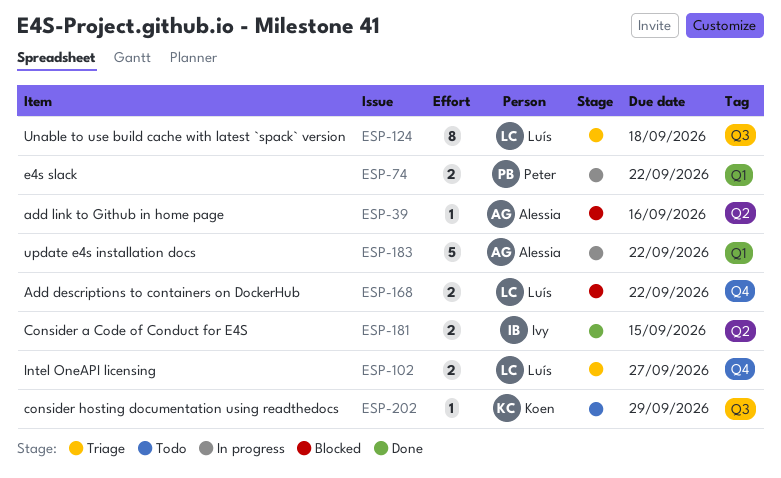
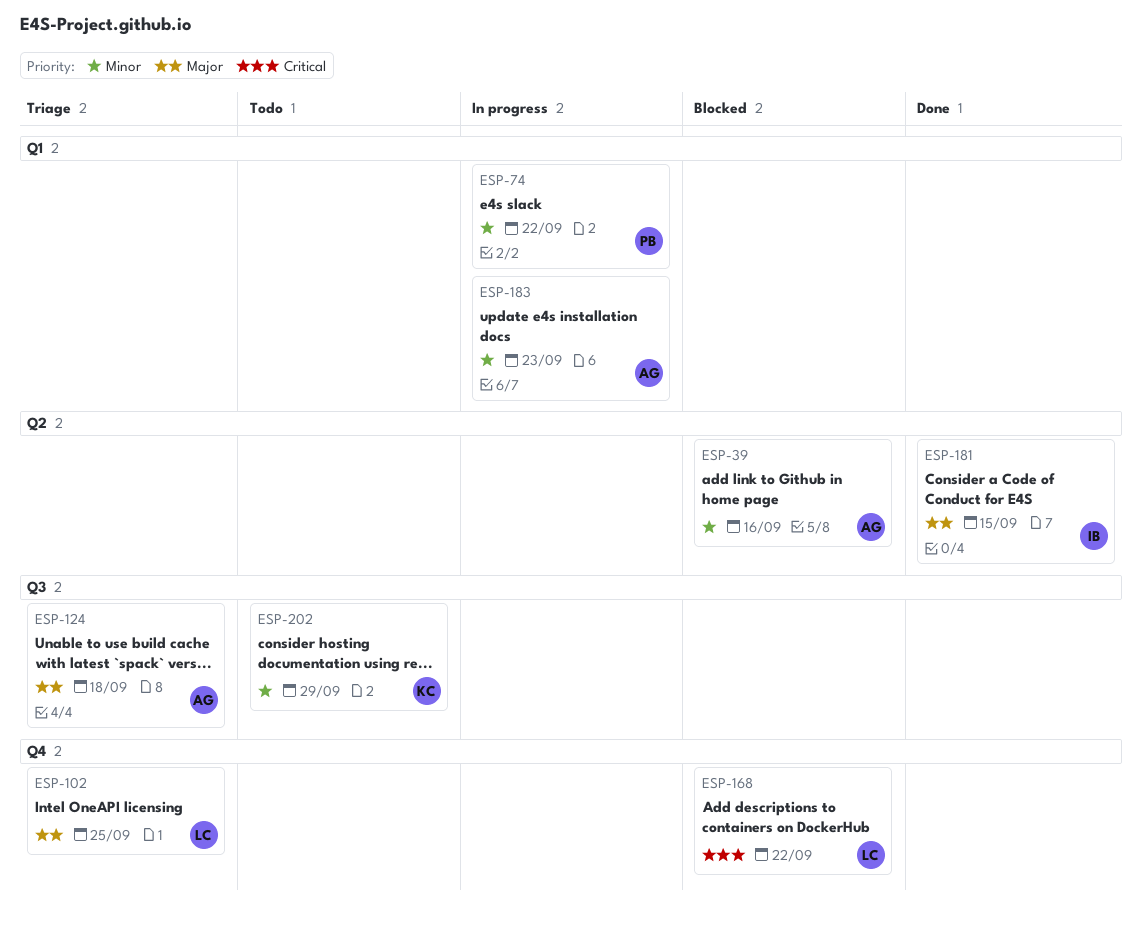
ESP-102, due: Sep 27 -> Sep 25
ESP-124, owner: Luís -> Alessia
ESP-183, due: Sep 22 -> Sep 23

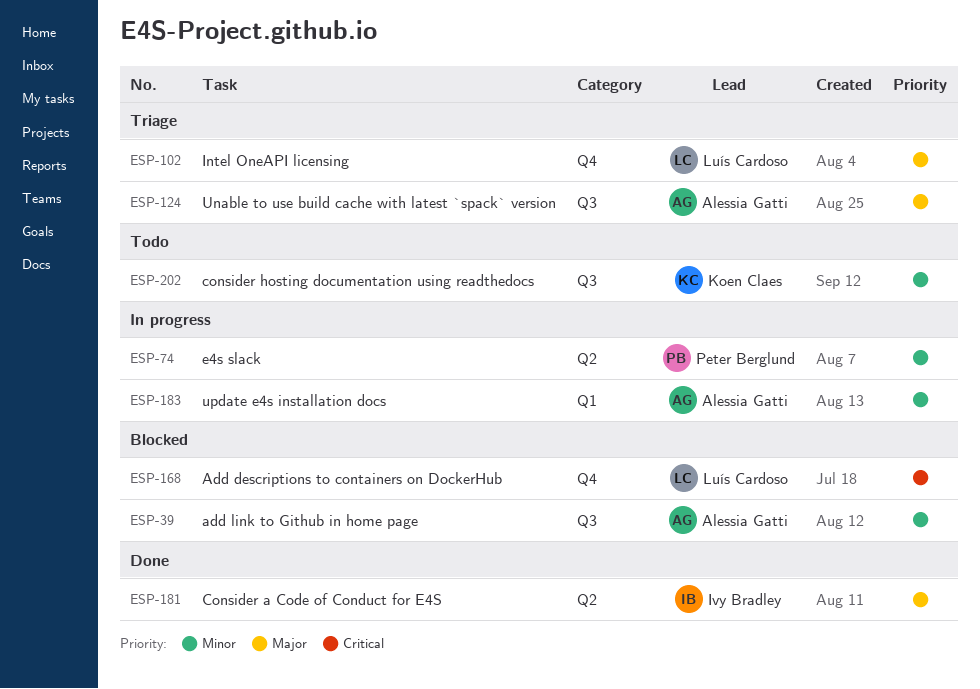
ESP-39, label: Q2 -> Q3
ESP-74, label: Q1 -> Q2

